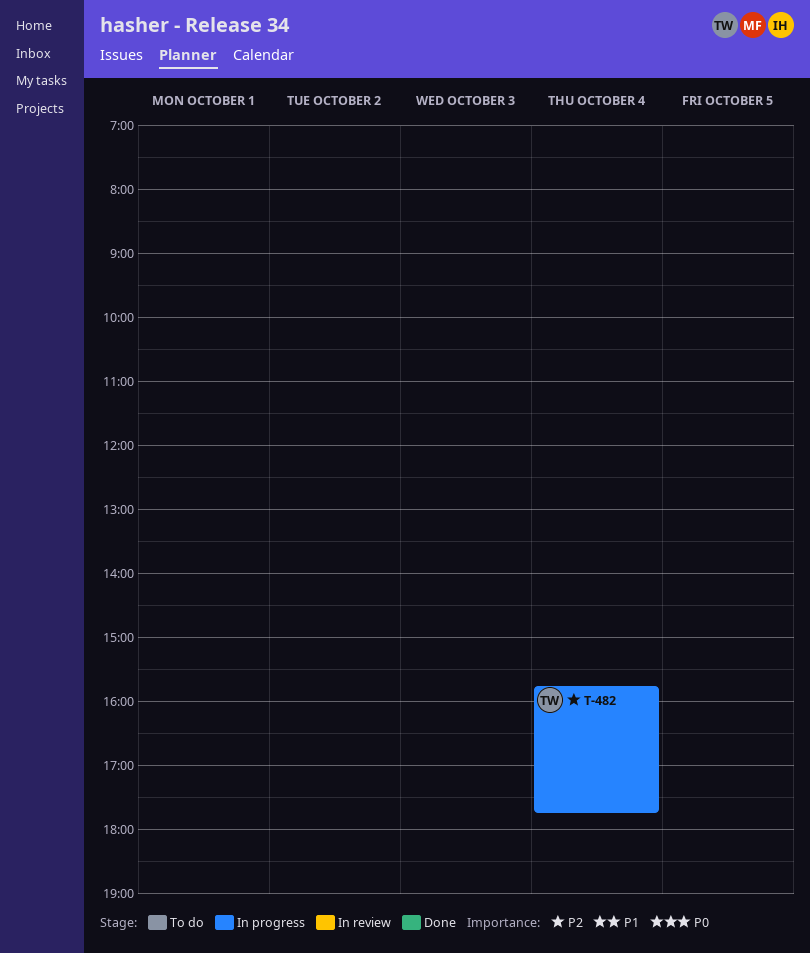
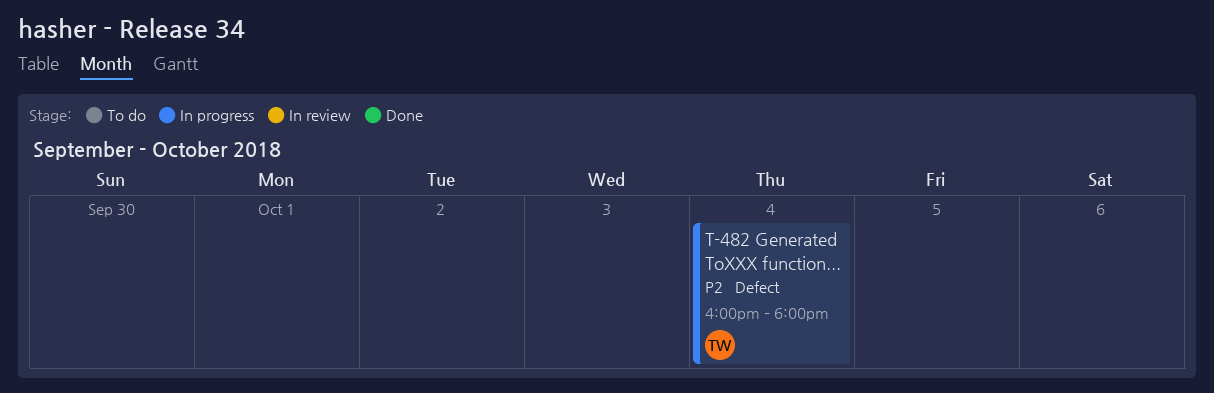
T-482, begins: 15:45 -> 16:00
T-482, ends: 17:45 -> 18:00

